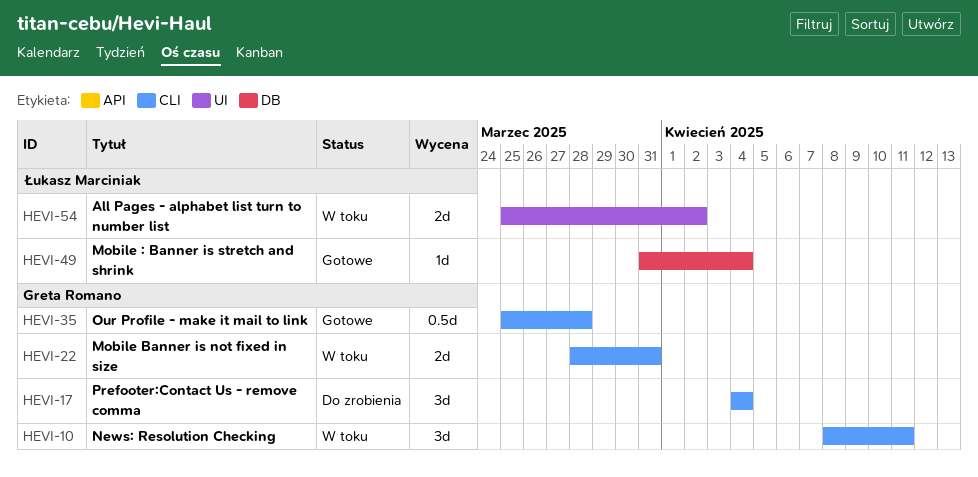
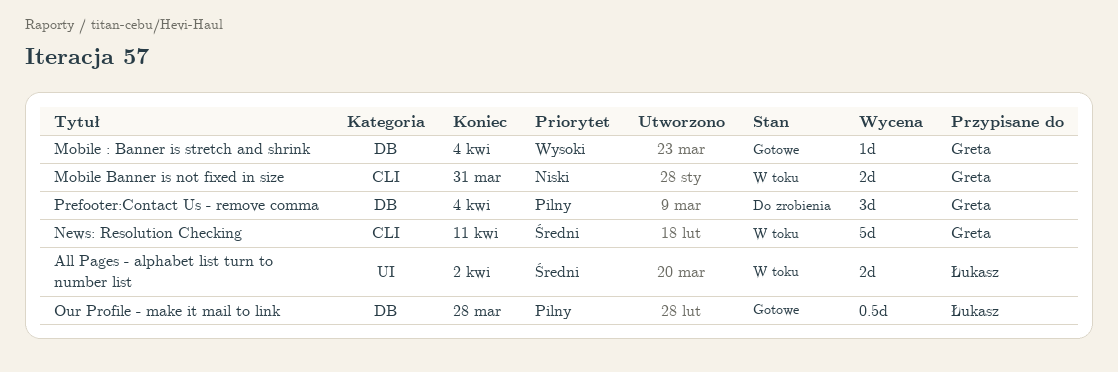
Mobile : Banner is stretch and shrink, owner: Łukasz Marciniak -> Greta Romano
News: Resolution Checking, estimate: 3d -> 5d
Our Profile - make it mail to link, owner: Greta Romano -> Łukasz Marciniak
Our Profile - make it mail to link, label: CLI -> DB
Prefooter:Contact Us - remove comma, label: CLI -> DB

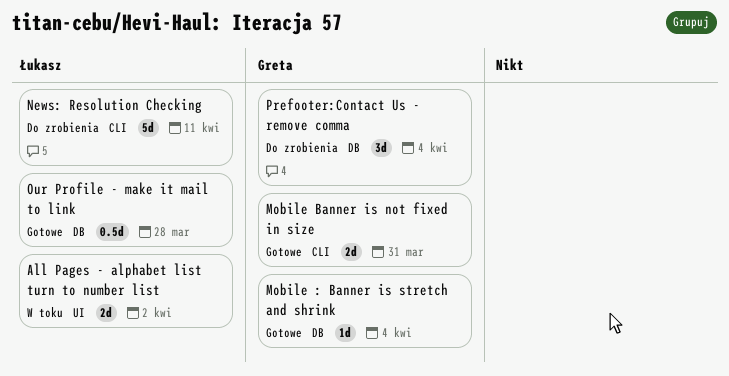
Mobile Banner is not fixed in size, status: W toku -> Gotowe
News: Resolution Checking, status: W toku -> Do zrobienia
News: Resolution Checking, owner: Greta -> Łukasz

